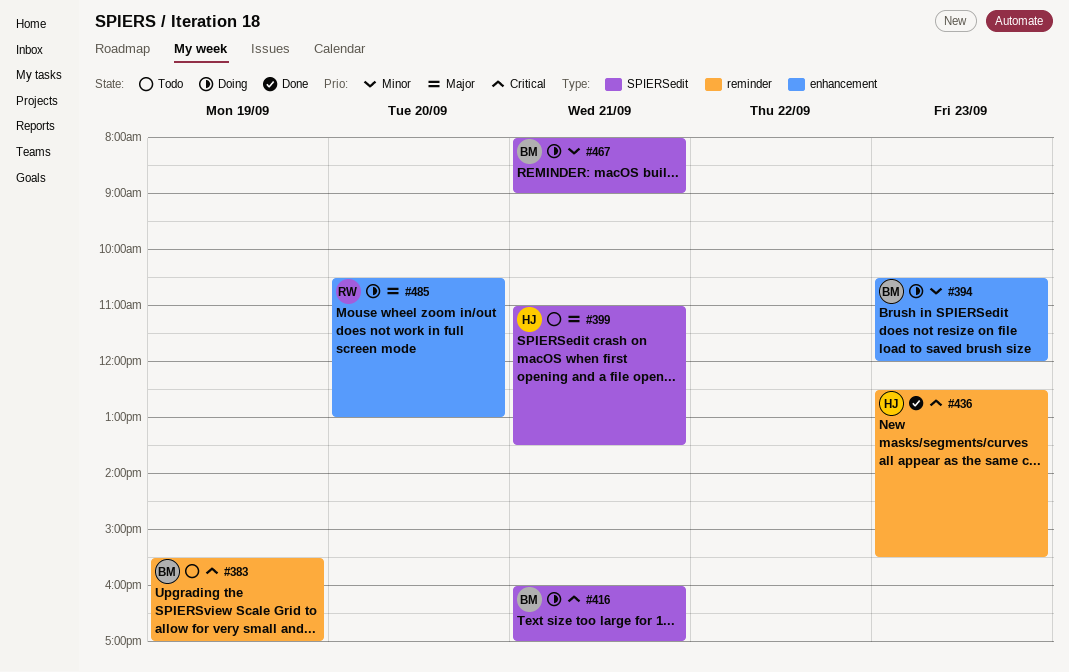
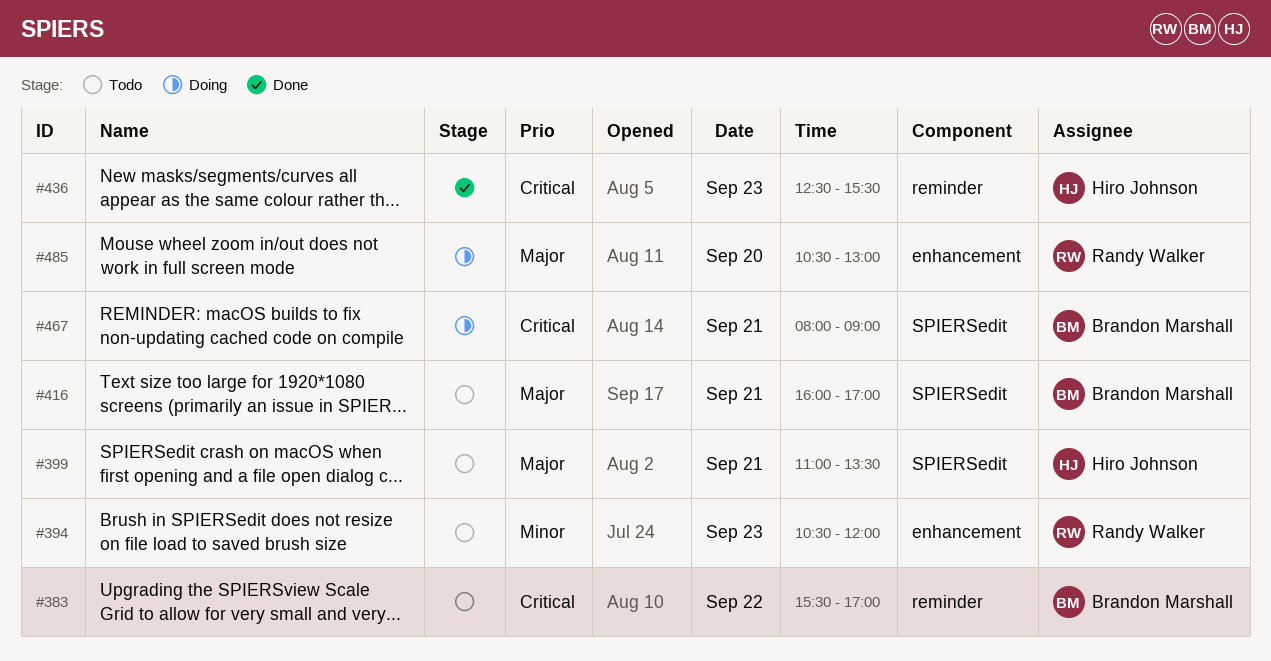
#383, day: Sep 19 -> Sep 22
#394, status: Doing -> Todo
#394, owner: Brandon Marshall -> Randy Walker
#416, status: Doing -> Todo
#416, priority: Critical -> Major
#467, priority: Minor -> Critical

